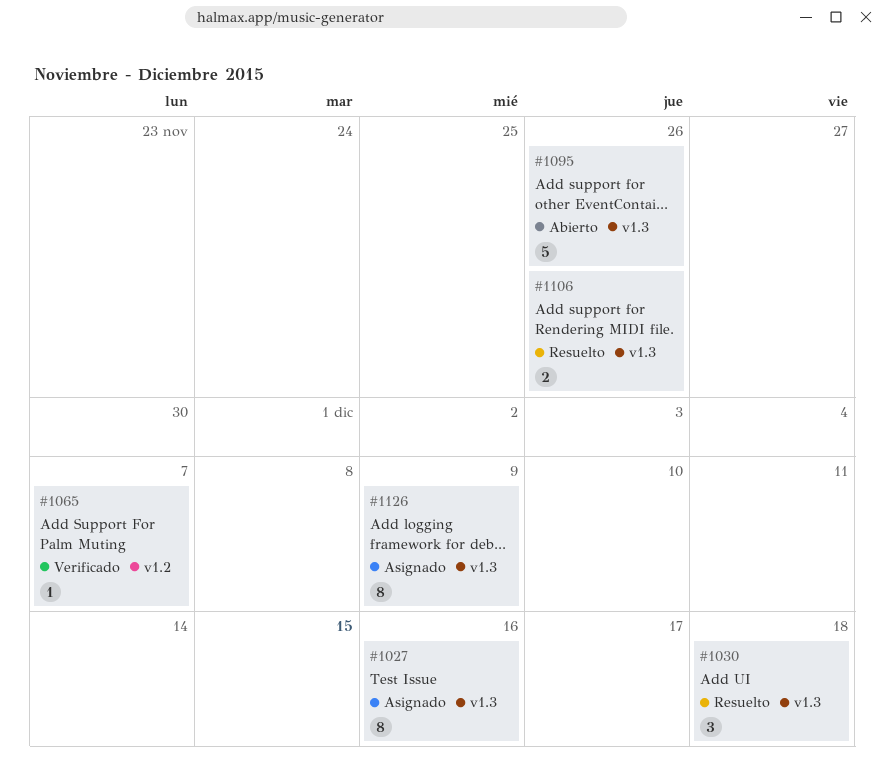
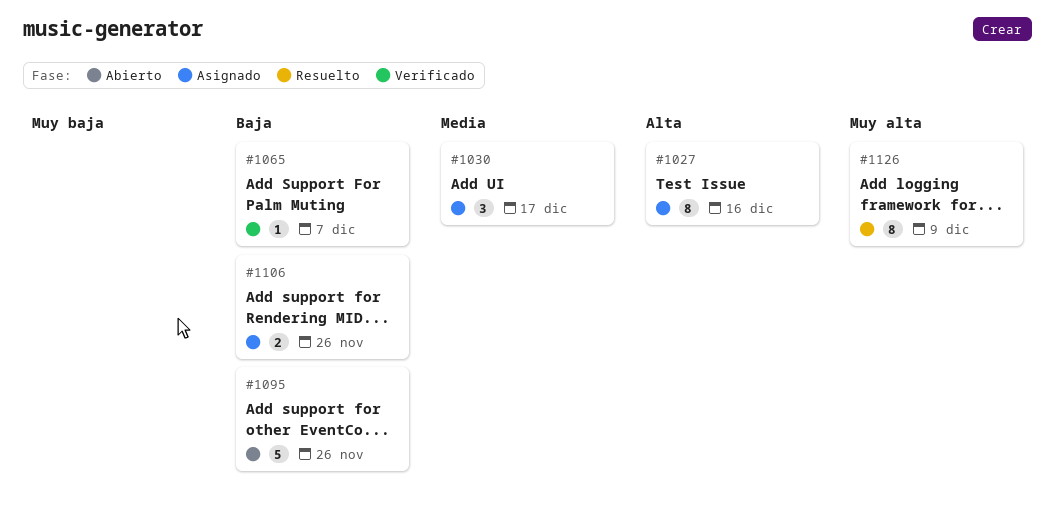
#1030, status: Resuelto -> Asignado
#1030, due: Dec 18 -> Dec 17
#1106, status: Resuelto -> Asignado
#1126, status: Asignado -> Resuelto

